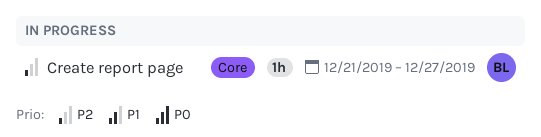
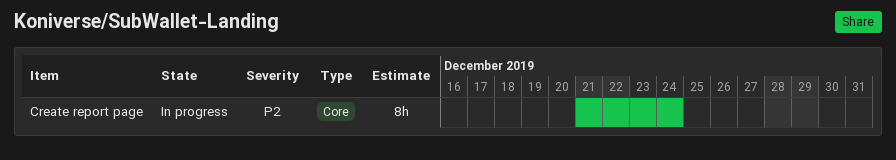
Create report page, estimate: 1h -> 8h
Create report page, due: Dec 27 -> Dec 24

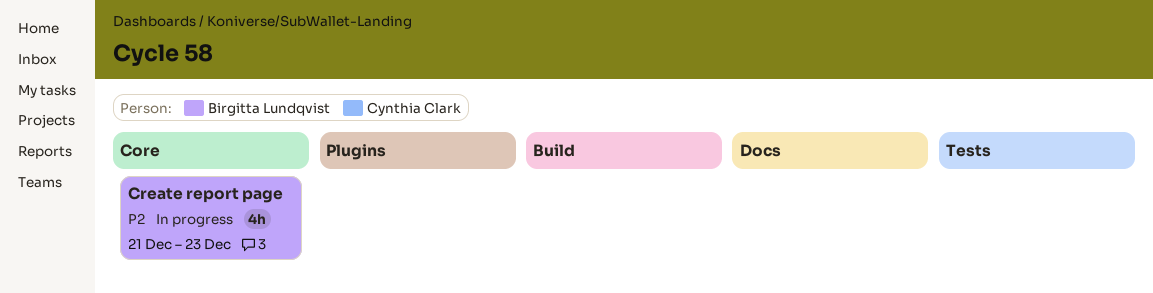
Create report page, estimate: 8h -> 4h
Create report page, due: Dec 24 -> Dec 23

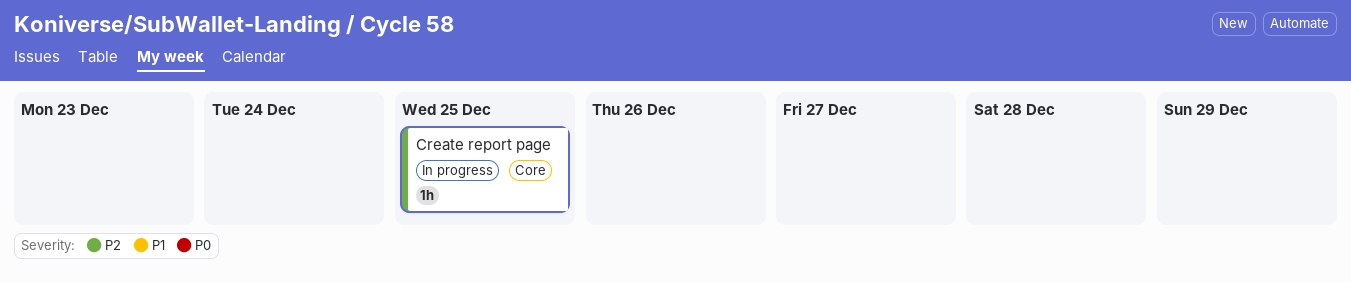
Create report page, estimate: 4h -> 1h
Create report page, due: Dec 23 -> Dec 25

